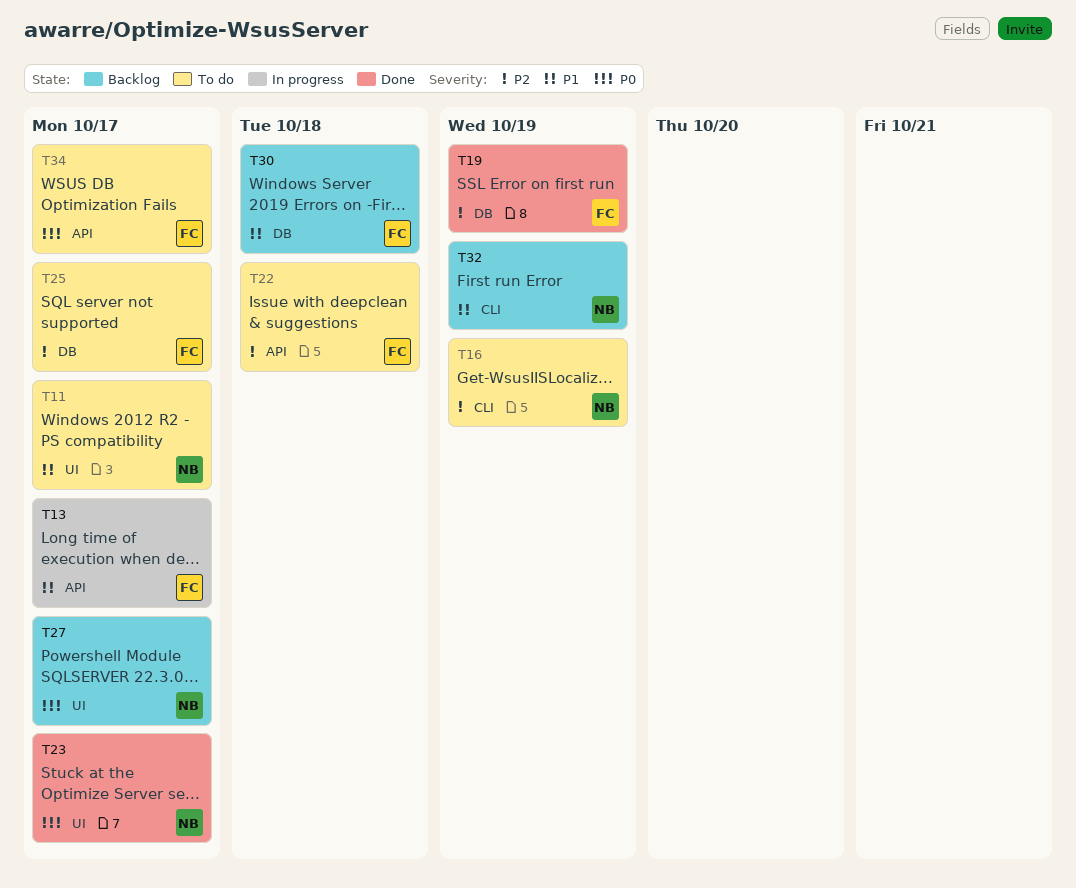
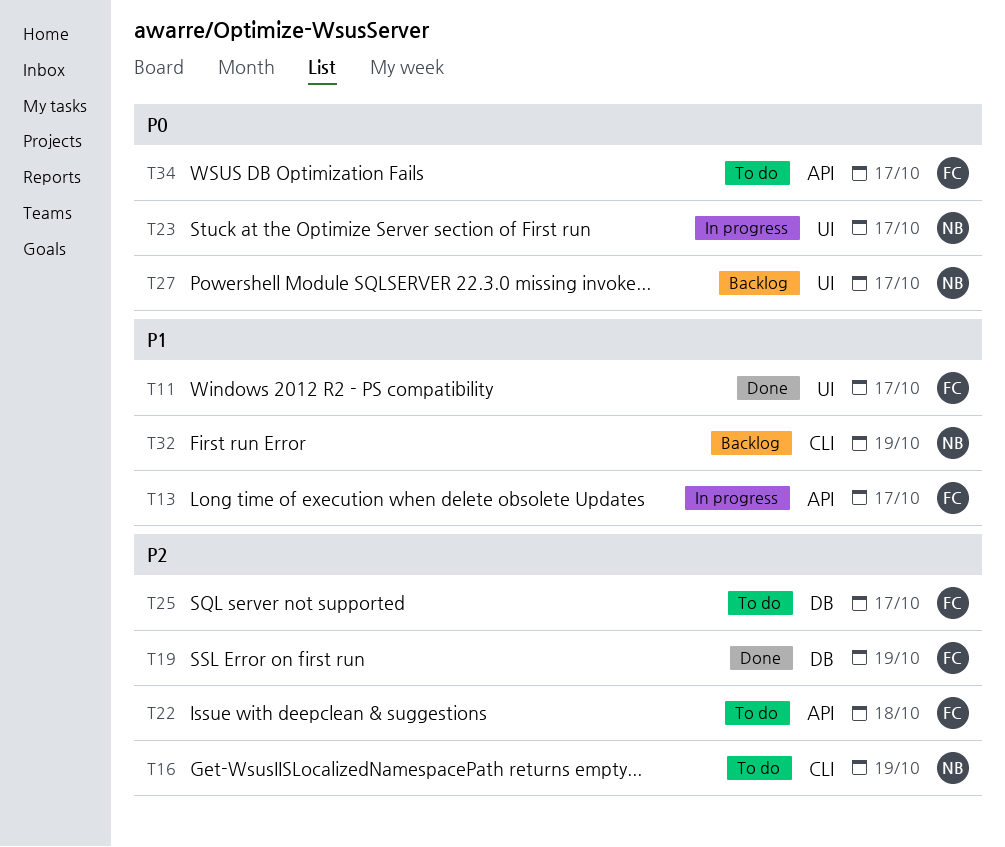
T11, status: To do -> Done
T11, owner: NB -> FC
T23, status: Done -> In progress
T30: present -> none

